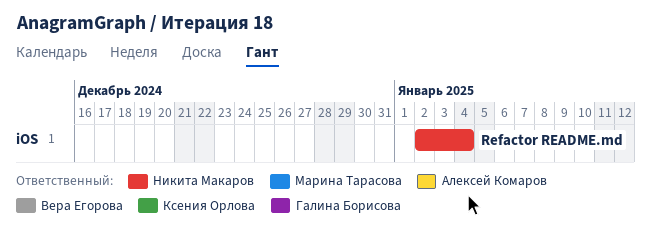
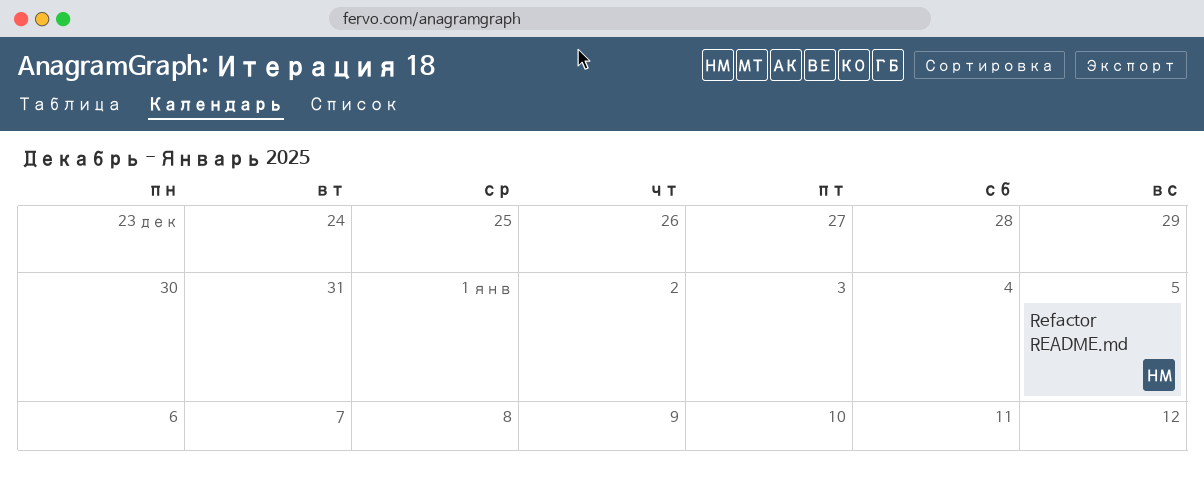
Refactor README.md, due: Jan 4 -> Jan 5

